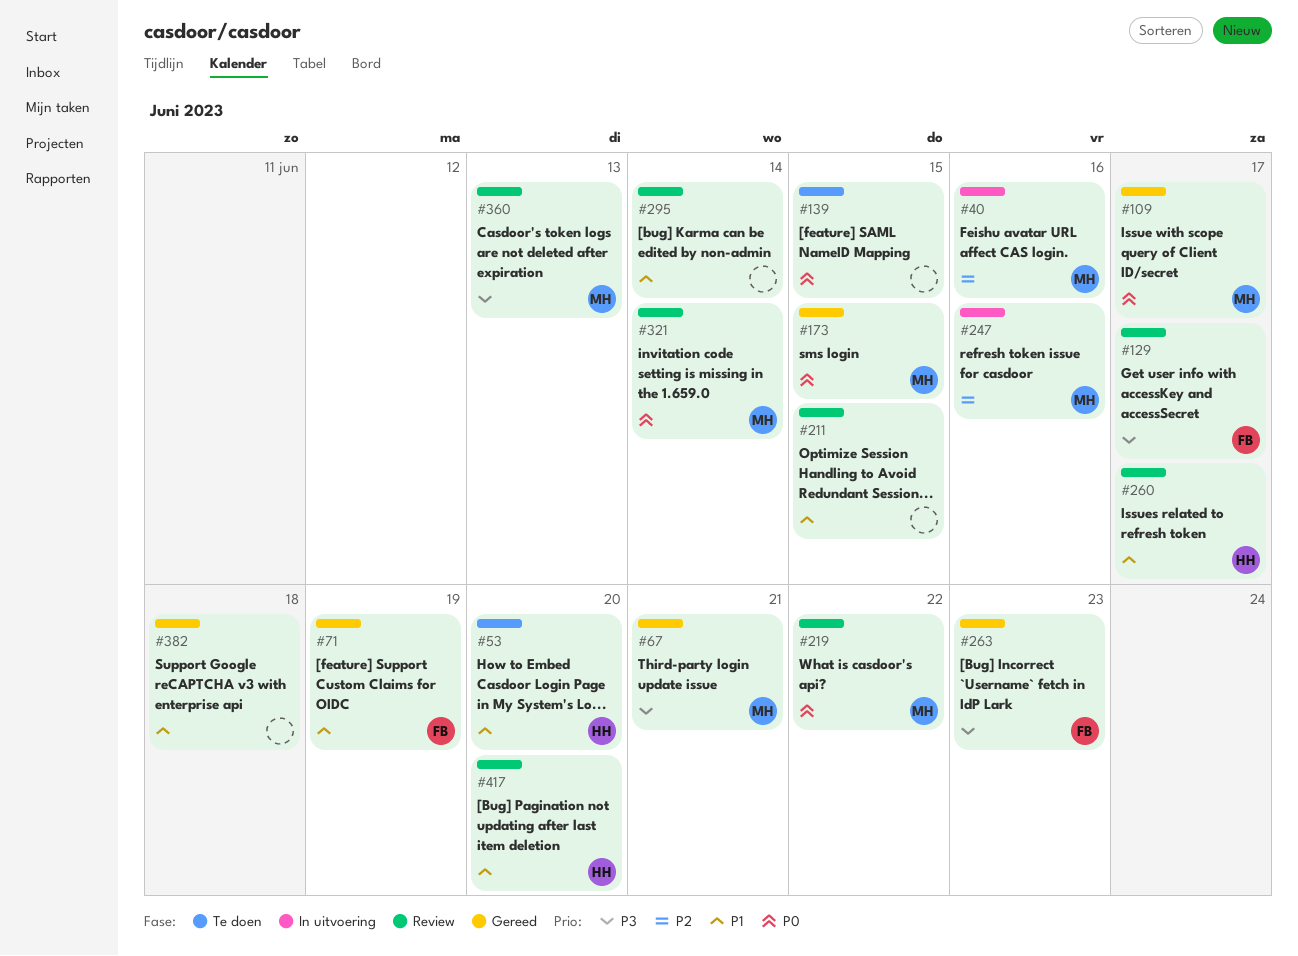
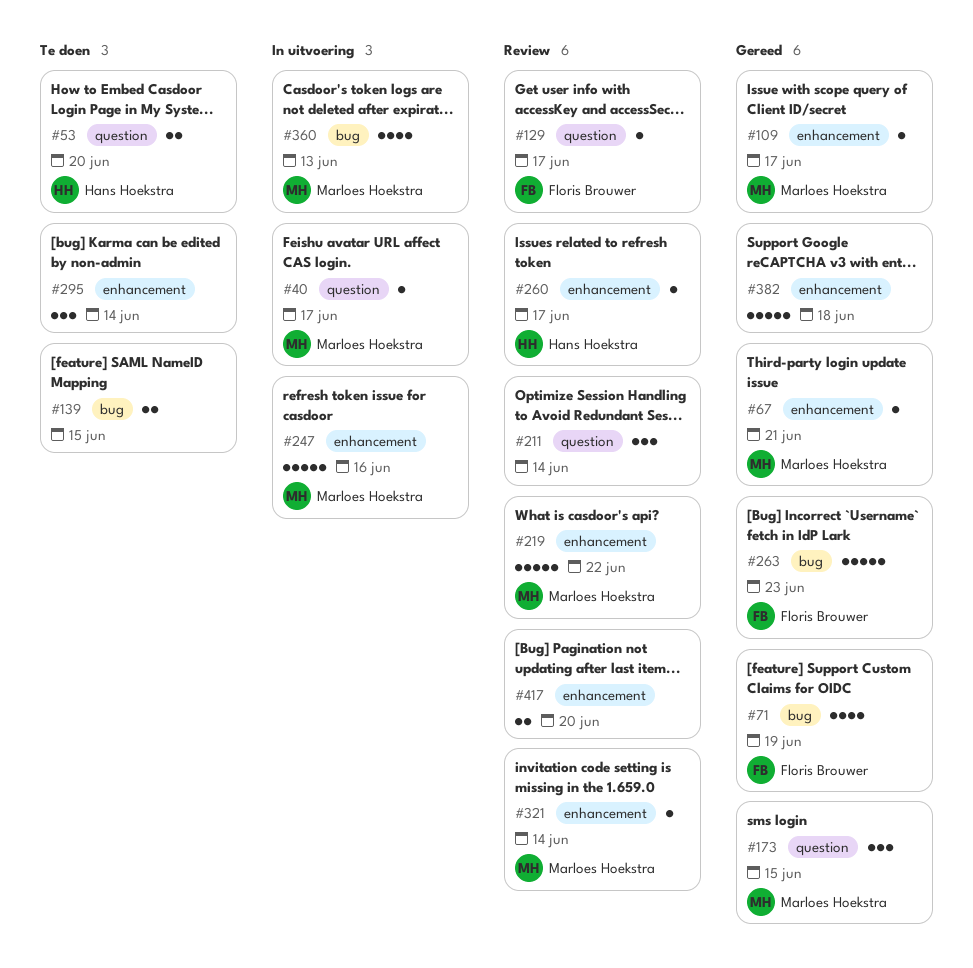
#40, due: Jun 16 -> Jun 17
#211, due: Jun 15 -> Jun 14
#295, status: Review -> Te doen
#360, status: Review -> In uitvoering
#417, owner: Hans Hoekstra -> none

